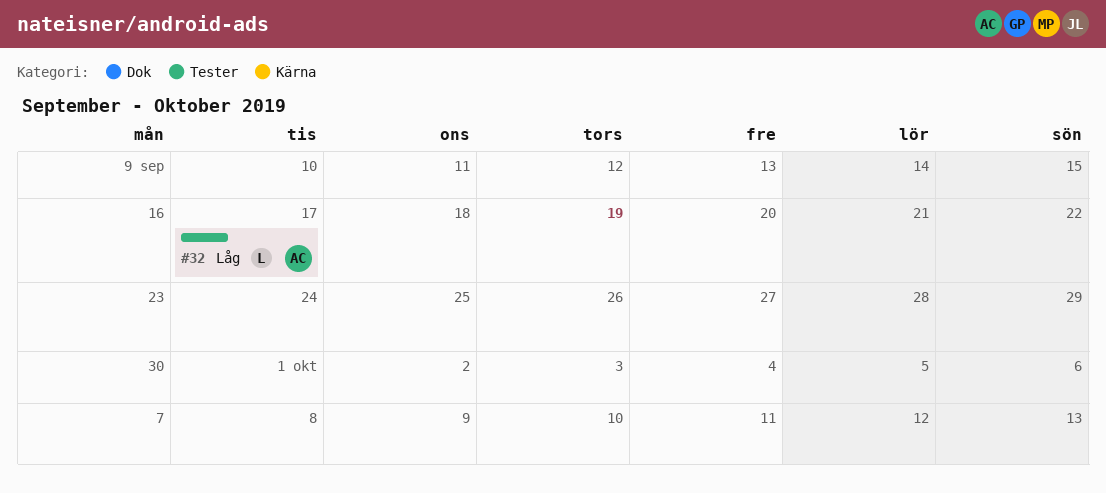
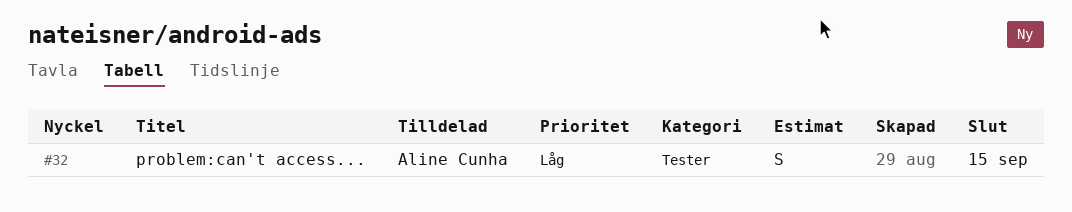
#32, estimate: L -> S
#32, due: Sep 17 -> Sep 15

